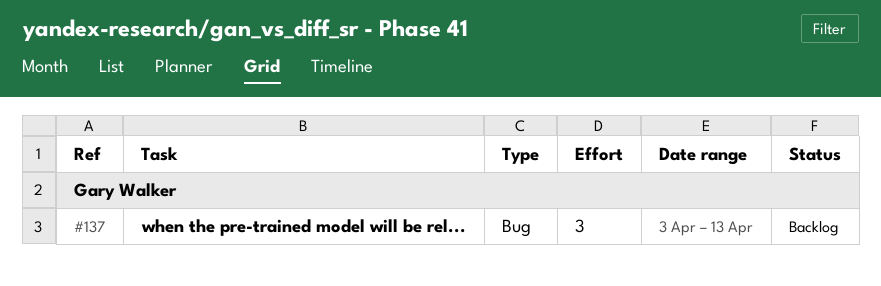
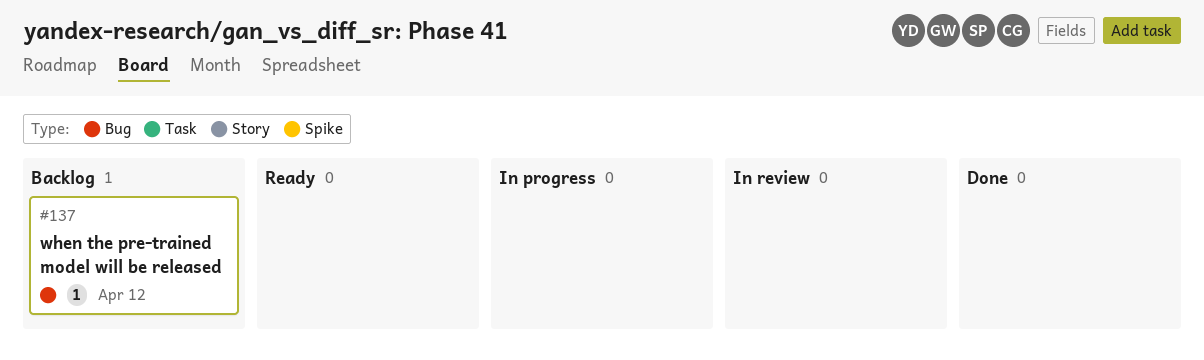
#137, estimate: 3 -> 1
#137, due: Apr 13 -> Apr 12

